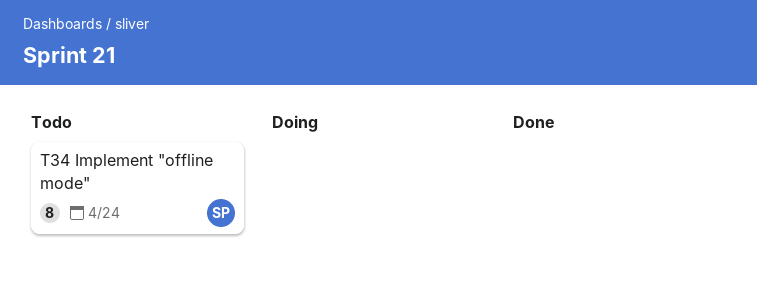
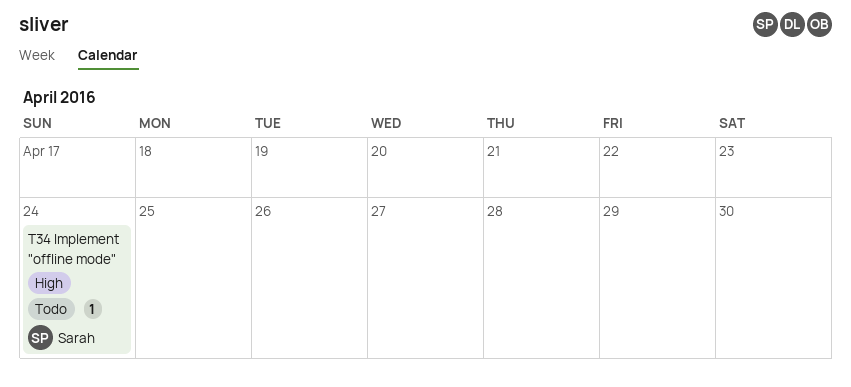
T34, estimate: 8 -> 1

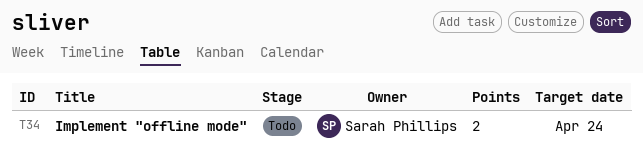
T34, estimate: 1 -> 2

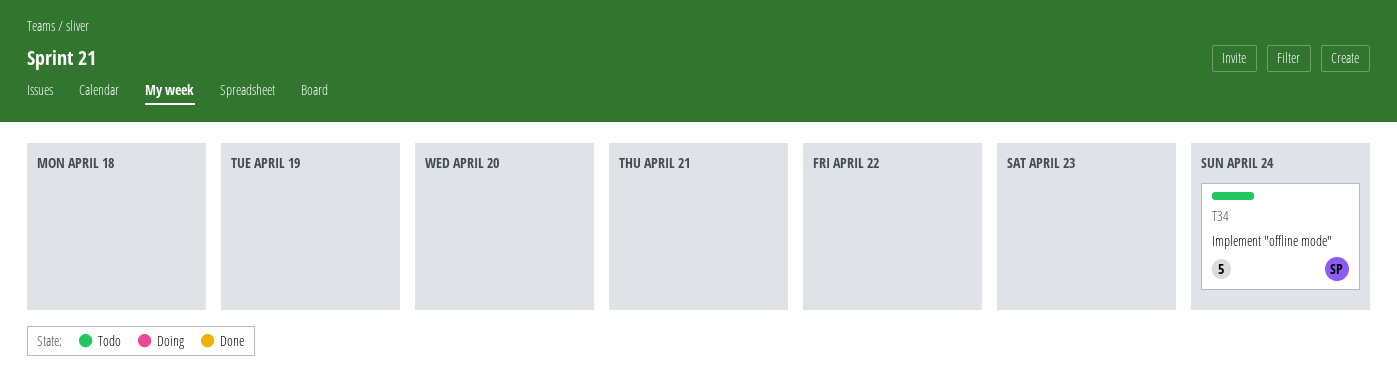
T34, estimate: 2 -> 5

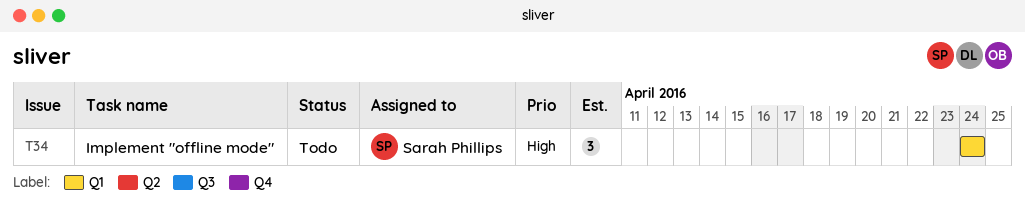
T34, estimate: 5 -> 3

